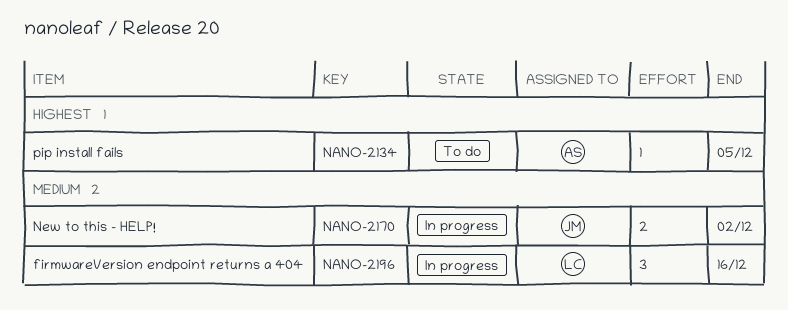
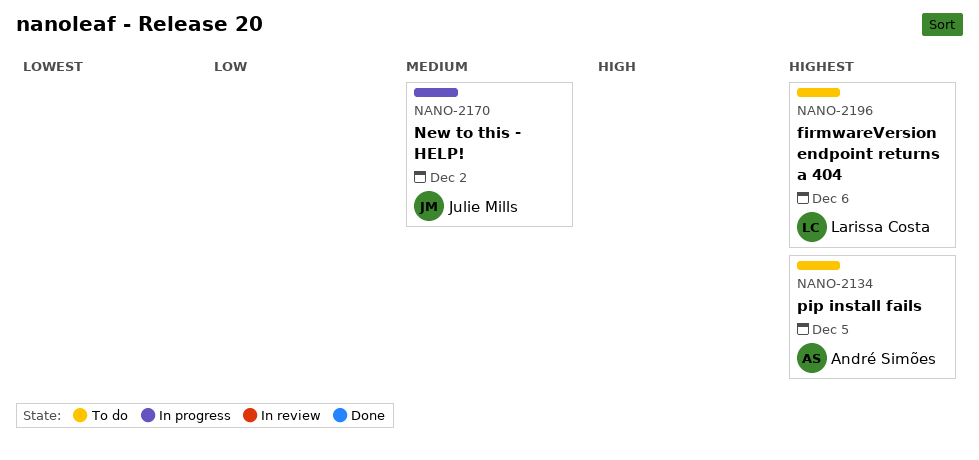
NANO-2196, status: In progress -> To do
NANO-2196, priority: Medium -> Highest
NANO-2196, due: Dec 16 -> Dec 6

